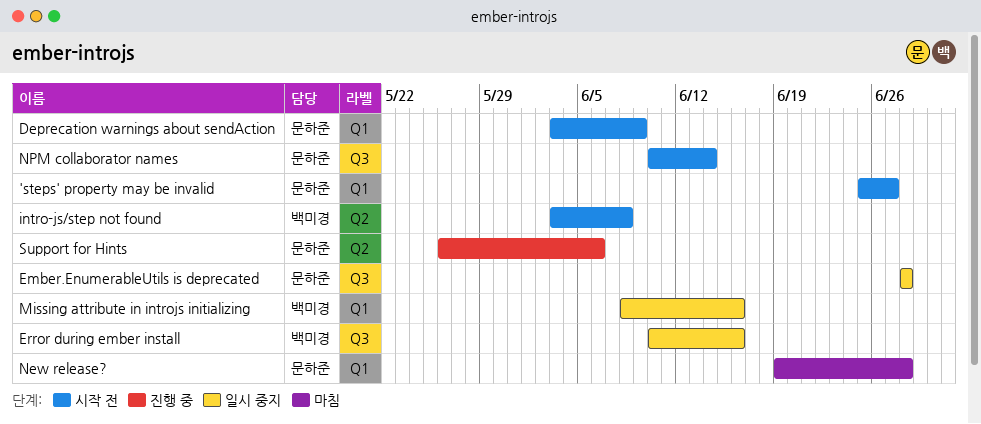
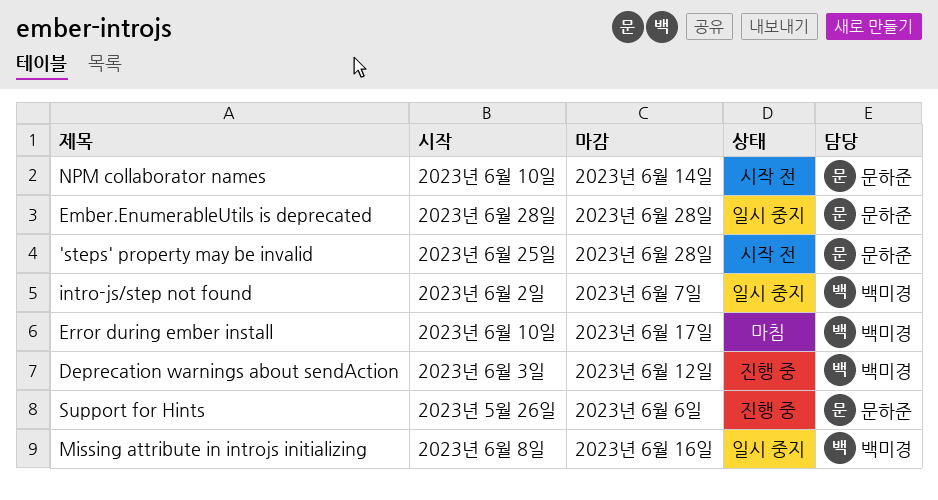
'steps' property may be invalid, due: Jun 27 -> Jun 28
Deprecation warnings about sendAction, status: 시작 전 -> 진행 중
Deprecation warnings about sendAction, owner: 문하준 -> 백미경
Deprecation warnings about sendAction, due: Jun 9 -> Jun 12
Error during ember install, status: 일시 중지 -> 마침
Error during ember install, due: Jun 16 -> Jun 17
intro-js/step not found, status: 시작 전 -> 일시 중지
intro-js/step not found, start: Jun 3 -> Jun 2
intro-js/step not found, due: Jun 8 -> Jun 7
New release?: present -> none

